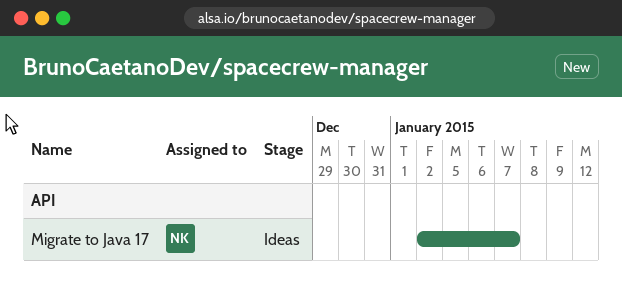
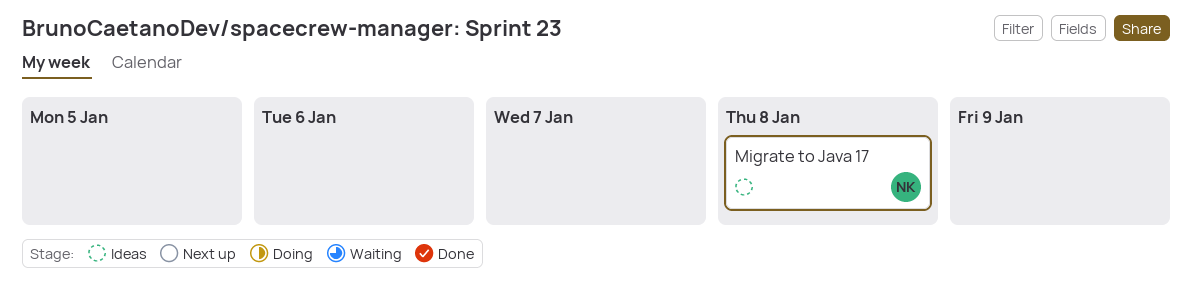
Migrate to Java 17, due: Jan 7 -> Jan 8

